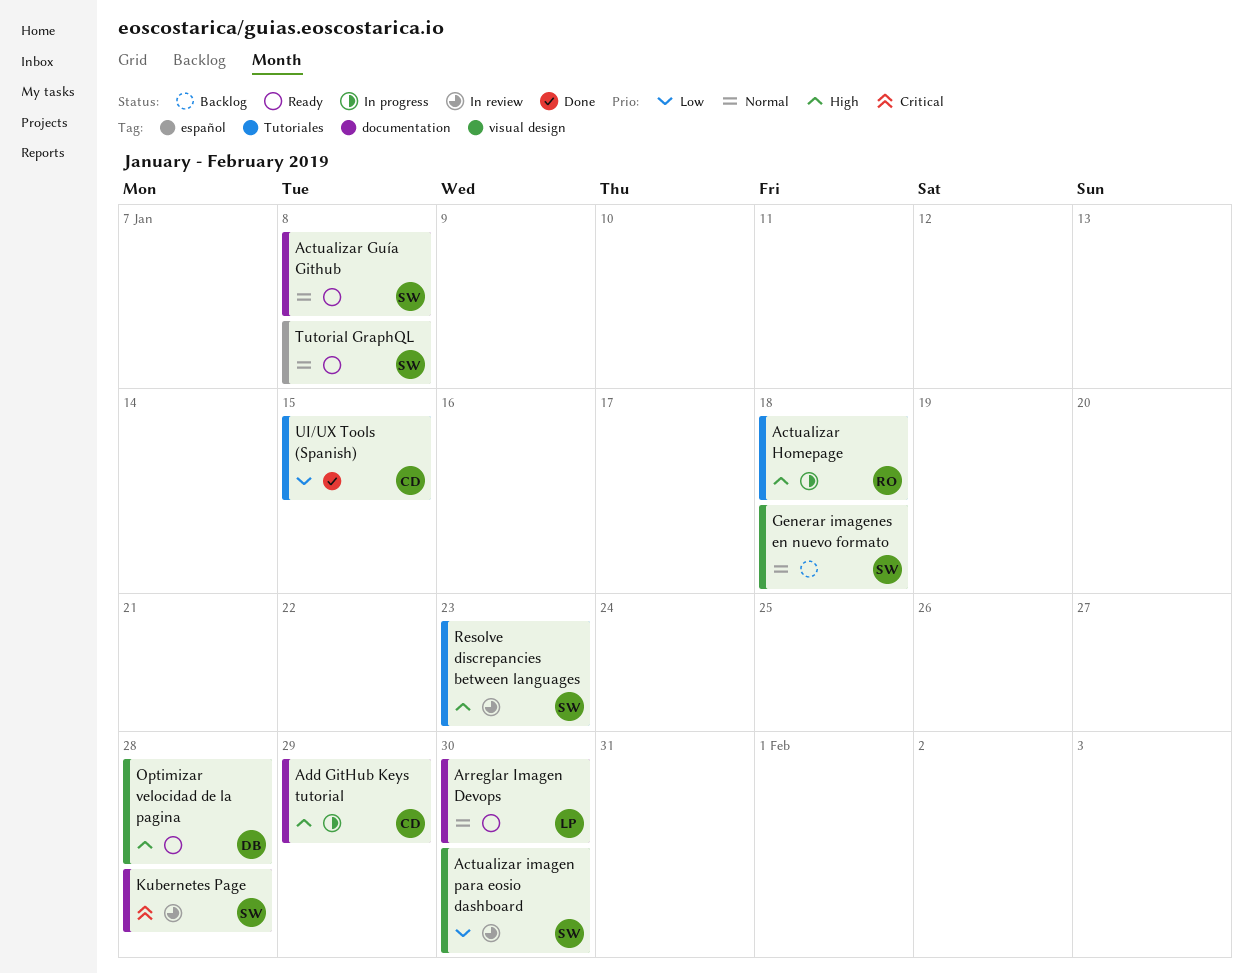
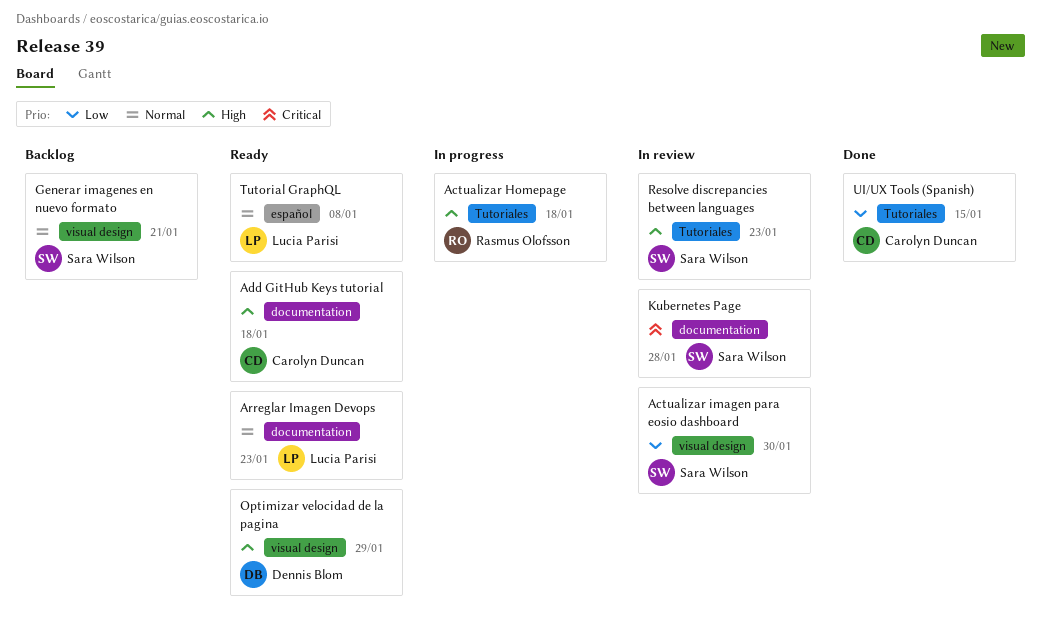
Actualizar Guía Github: present -> none
Add GitHub Keys tutorial, status: In progress -> Ready
Add GitHub Keys tutorial, due: Jan 29 -> Jan 18
Arreglar Imagen Devops, due: Jan 30 -> Jan 23
Generar imagenes en nuevo formato, due: Jan 18 -> Jan 21
Optimizar velocidad de la pagina, due: Jan 28 -> Jan 29
Tutorial GraphQL, owner: Sara Wilson -> Lucia Parisi

